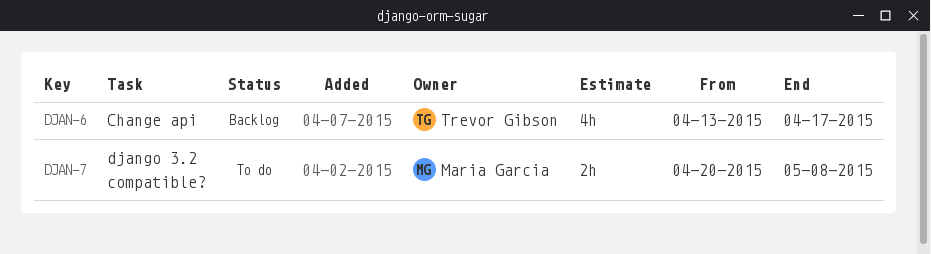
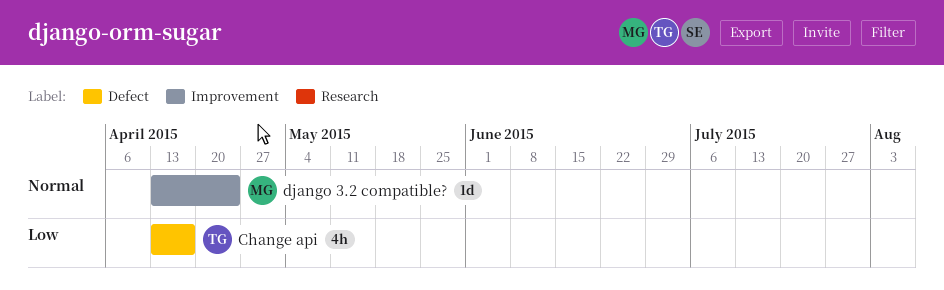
django 3.2 compatible?, estimate: 2h -> 1d
django 3.2 compatible?, start: Apr 20 -> Apr 13
django 3.2 compatible?, due: May 8 -> Apr 24

